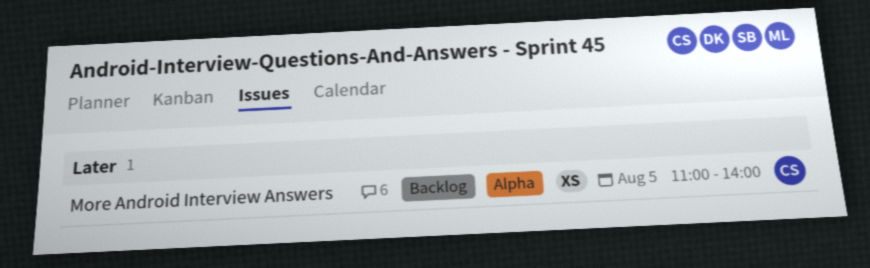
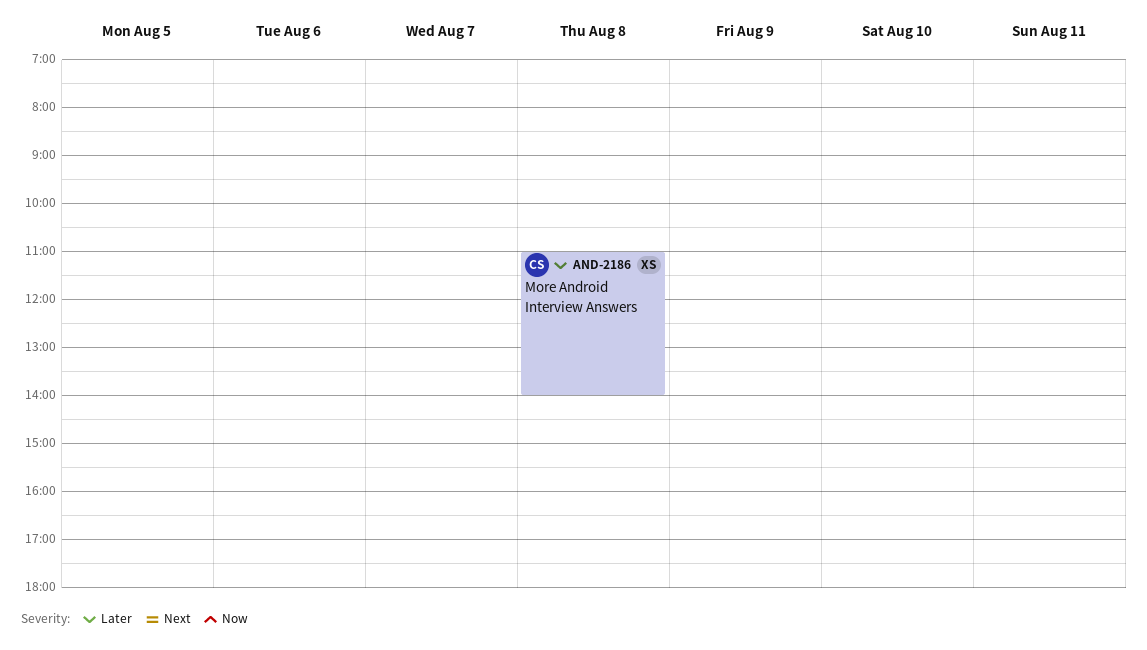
More Android Interview Answers, day: Aug 5 -> Aug 8

